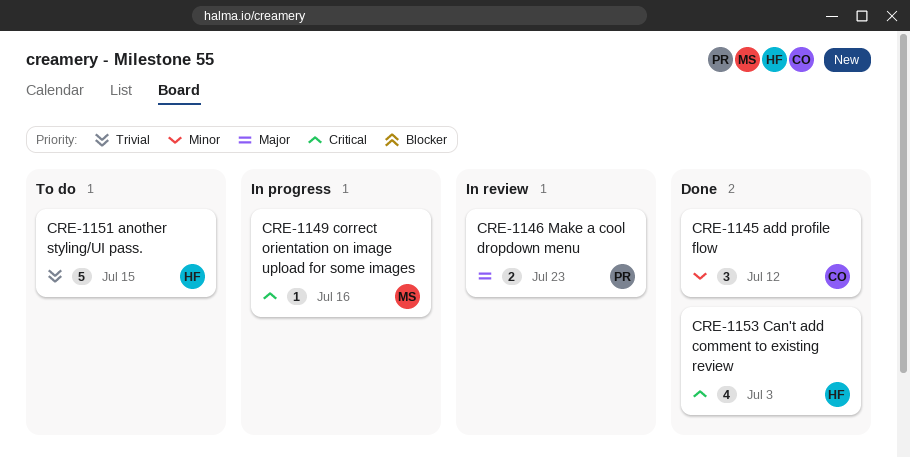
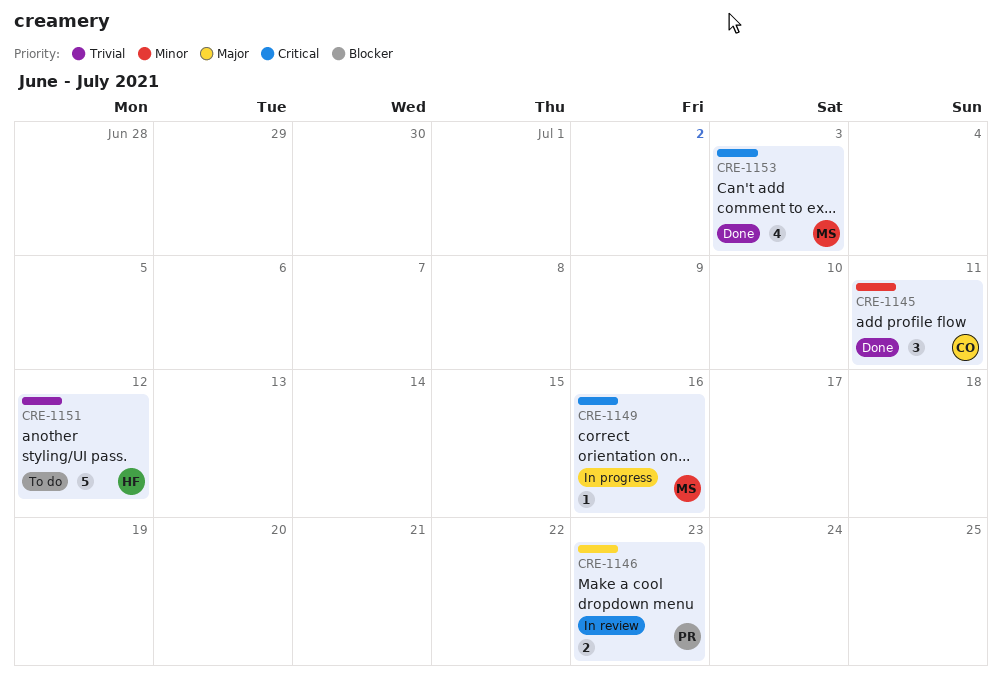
CRE-1145, due: Jul 12 -> Jul 11
CRE-1151, due: Jul 15 -> Jul 12
CRE-1153, owner: HF -> MS

